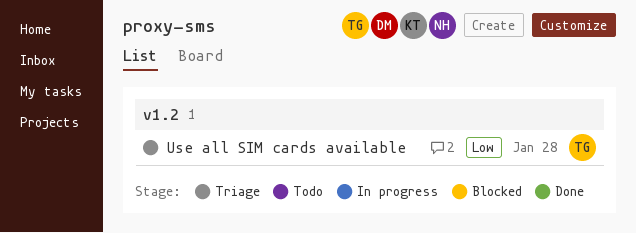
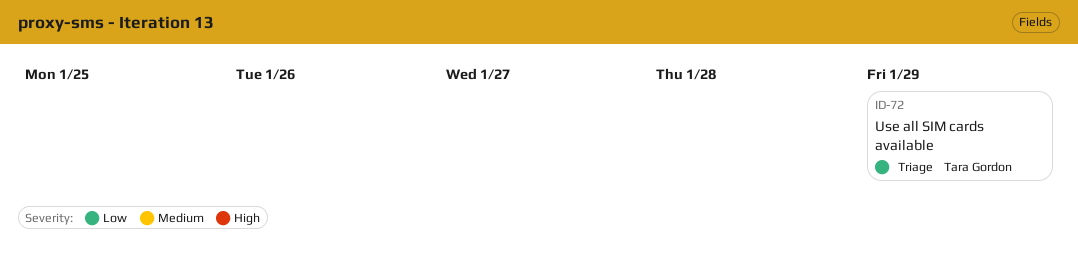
Use all SIM cards available, due: Jan 28 -> Jan 29

